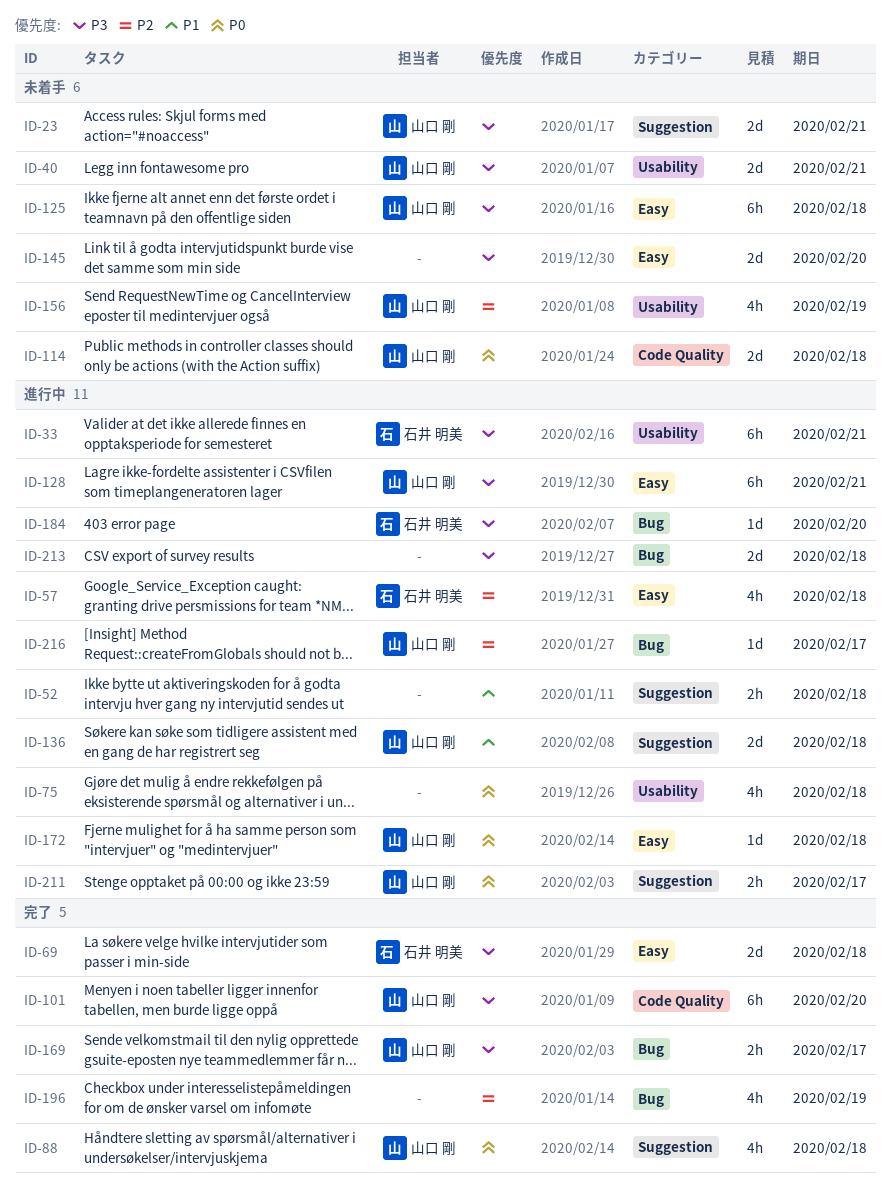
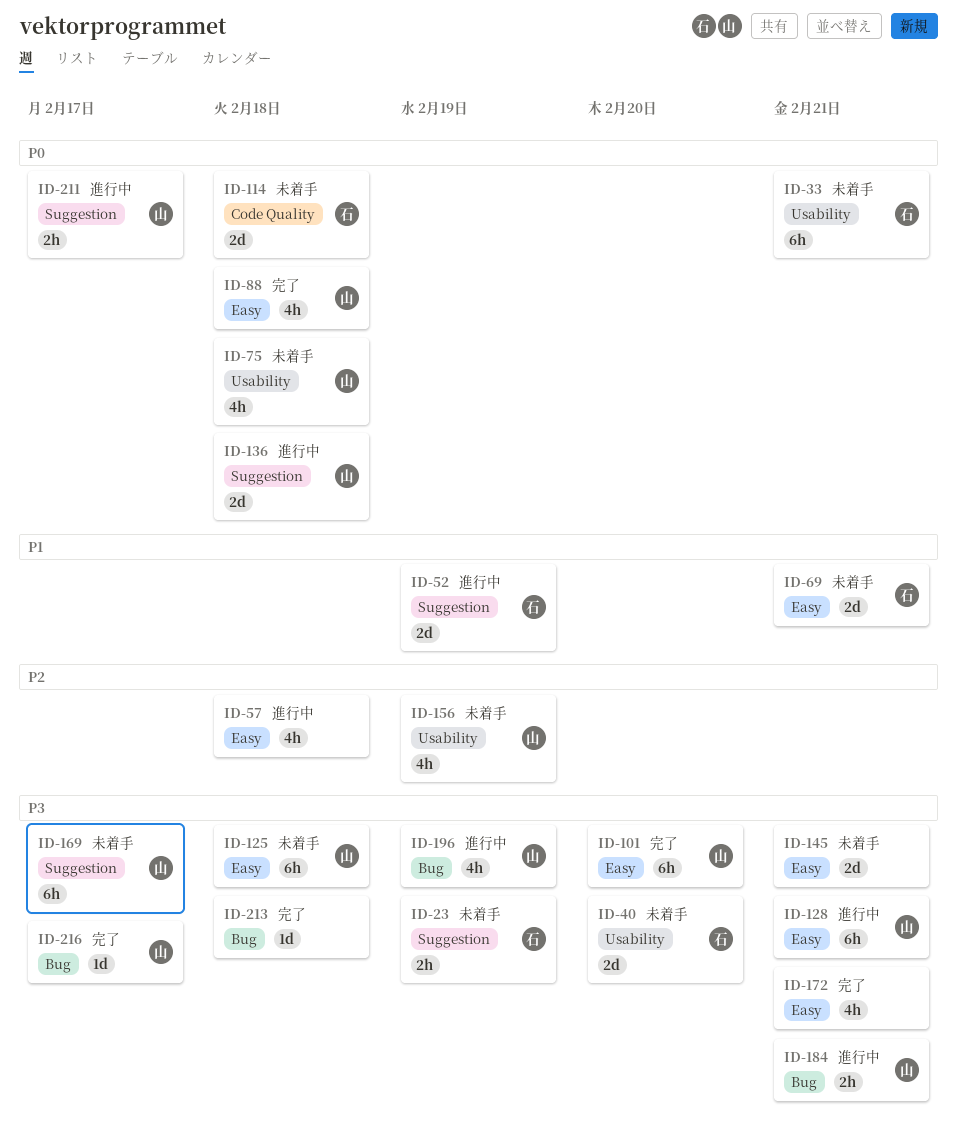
ID-23, owner: 山口 剛 -> 石井 明美
ID-23, estimate: 2d -> 2h
ID-23, due: Feb 21 -> Feb 19
ID-33, status: 進行中 -> 未着手
ID-33, priority: P3 -> P0
ID-40, owner: 山口 剛 -> 石井 明美
ID-40, due: Feb 21 -> Feb 20
ID-52, owner: none -> 石井 明美
ID-52, estimate: 2h -> 2d
ID-52, due: Feb 18 -> Feb 19
ID-57, owner: 石井 明美 -> none
ID-69, status: 完了 -> 未着手
ID-69, priority: P3 -> P1
ID-69, due: Feb 18 -> Feb 21
ID-75, status: 進行中 -> 未着手
ID-75, owner: none -> 山口 剛
ID-88, label: Suggestion -> Easy
ID-101, label: Code Quality -> Easy
ID-114, owner: 山口 剛 -> 石井 明美
ID-136, priority: P1 -> P0
ID-145, due: Feb 20 -> Feb 21
ID-169, status: 完了 -> 未着手
ID-169, label: Bug -> Suggestion
ID-169, estimate: 2h -> 6h
ID-172, status: 進行中 -> 完了
ID-172, owner: 山口 剛 -> none
ID-172, priority: P0 -> P3
ID-172, estimate: 1d -> 4h
ID-172, due: Feb 18 -> Feb 21
ID-184, owner: 石井 明美 -> 山口 剛
ID-184, estimate: 1d -> 2h
ID-184, due: Feb 20 -> Feb 21
ID-196, status: 完了 -> 進行中
ID-196, owner: none -> 山口 剛
ID-196, priority: P2 -> P3
ID-213, status: 進行中 -> 完了
ID-213, estimate: 2d -> 1d
ID-216, status: 進行中 -> 完了
ID-216, priority: P2 -> P3

